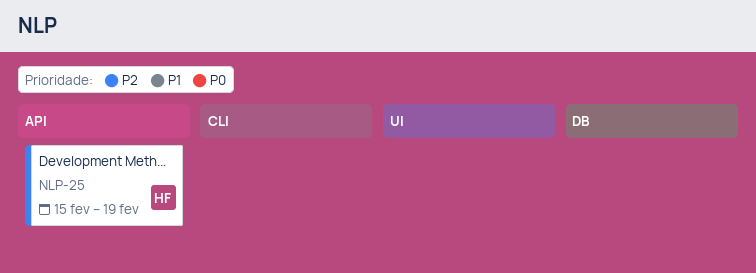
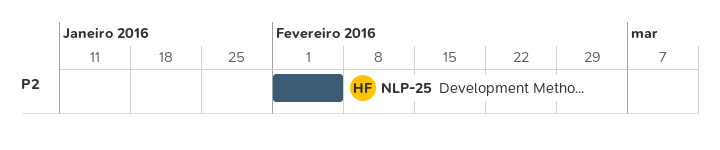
NLP-25, start: Feb 15 -> Feb 1
NLP-25, due: Feb 19 -> Feb 5

